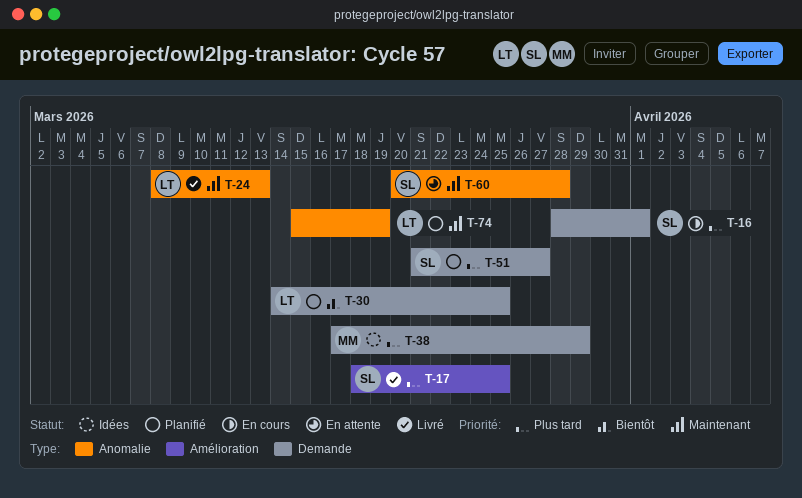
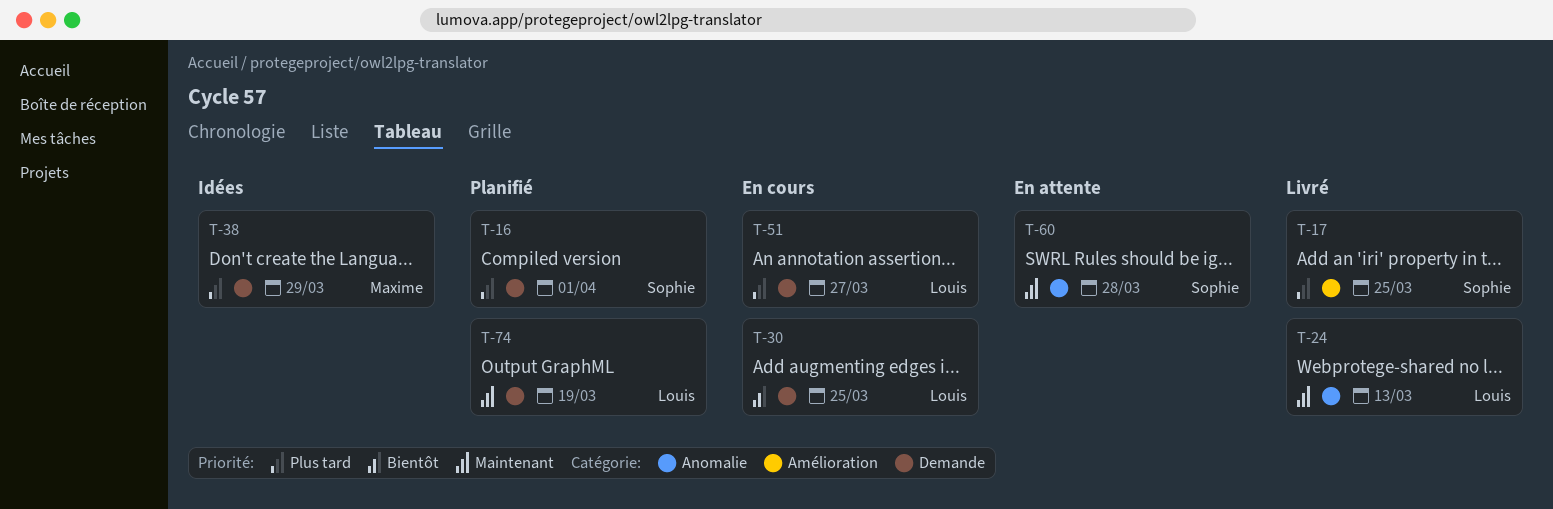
T-16, status: En cours -> Planifié
T-30, status: Planifié -> En cours
T-51, status: Planifié -> En cours
T-51, owner: Sophie -> Louis
T-74, label: Anomalie -> Demande

